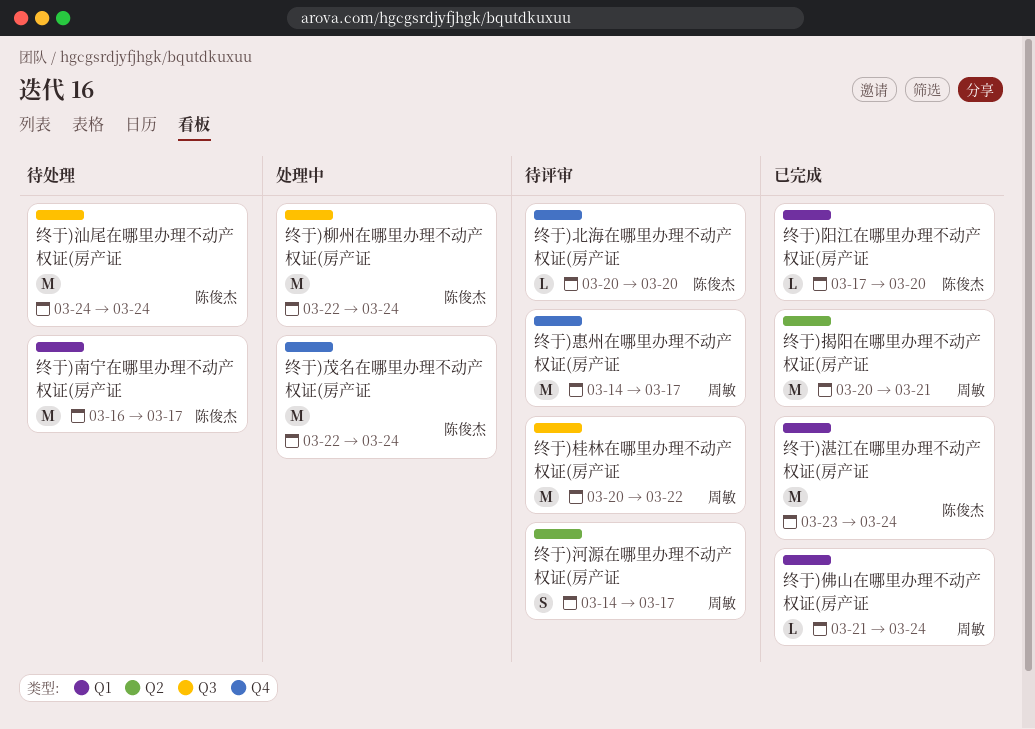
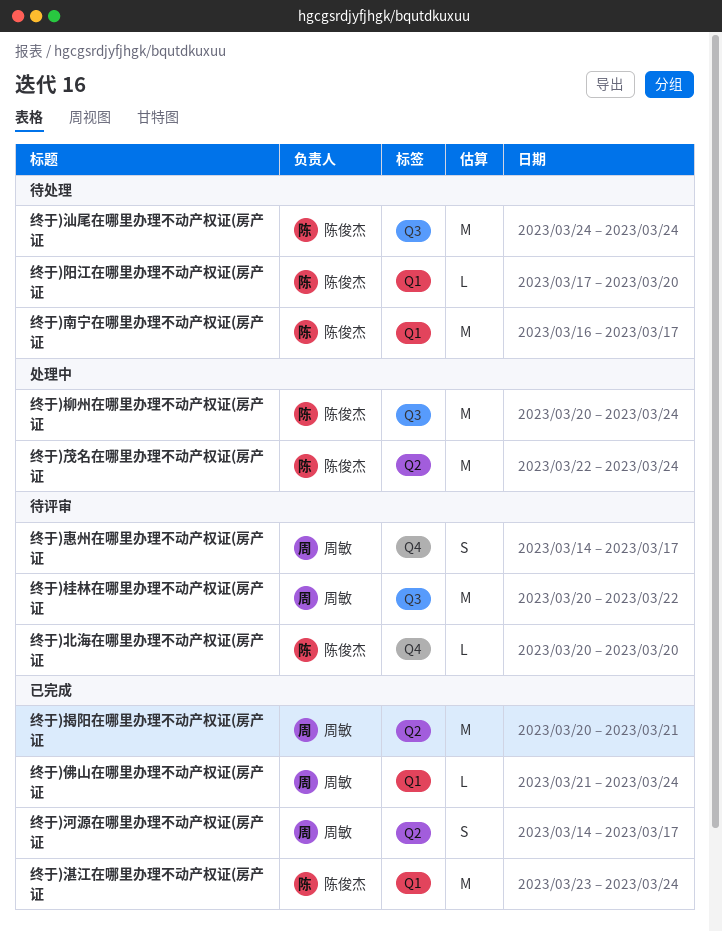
终于)惠州在哪里办理不动产权证(房产证, estimate: M -> S
终于)柳州在哪里办理不动产权证(房产证, start: Mar 22 -> Mar 20
终于)河源在哪里办理不动产权证(房产证, status: 待评审 -> 已完成
终于)茂名在哪里办理不动产权证(房产证, label: Q4 -> Q2
终于)阳江在哪里办理不动产权证(房产证, status: 已完成 -> 待处理

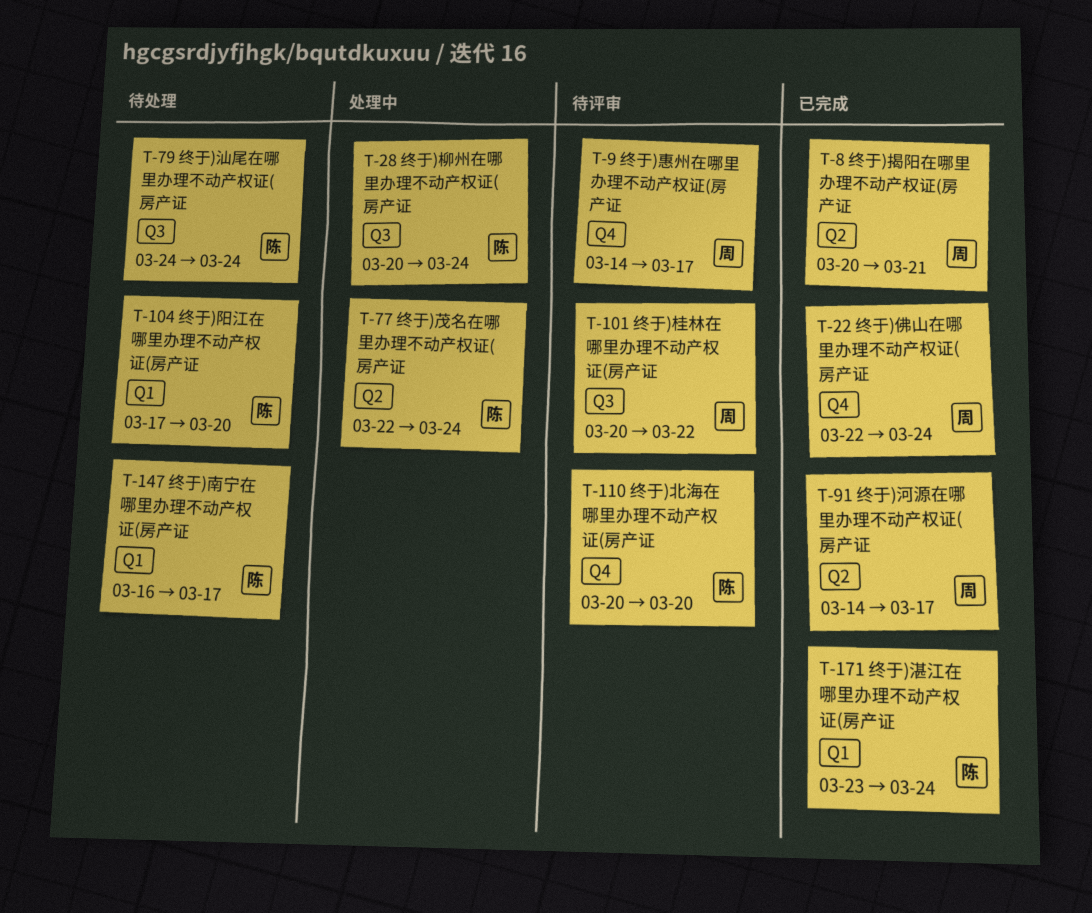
终于)佛山在哪里办理不动产权证(房产证, label: Q1 -> Q4
终于)佛山在哪里办理不动产权证(房产证, start: Mar 21 -> Mar 22

